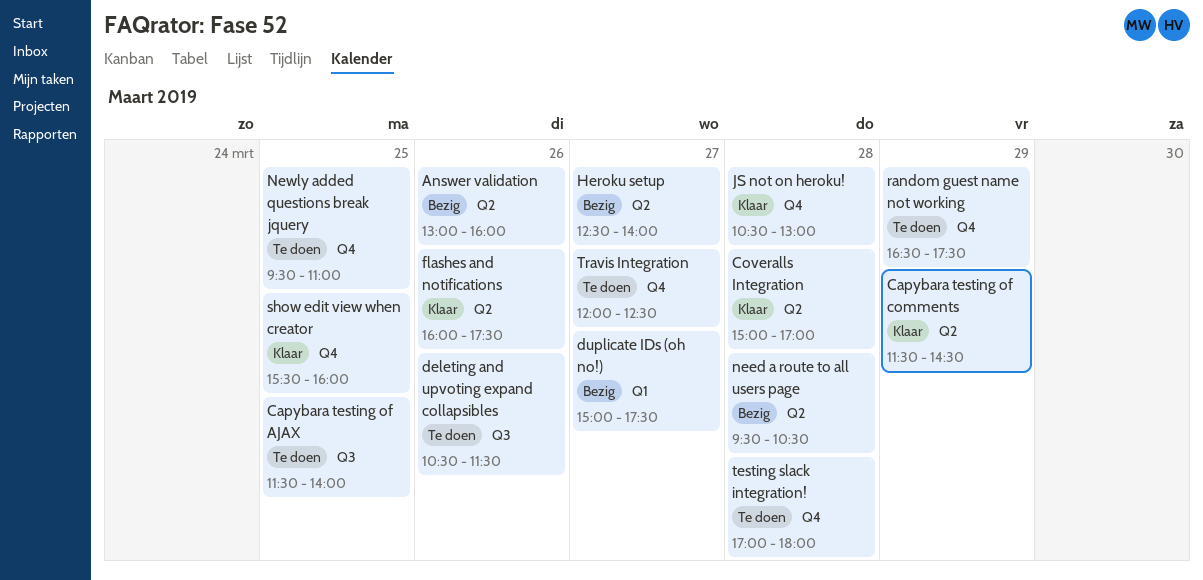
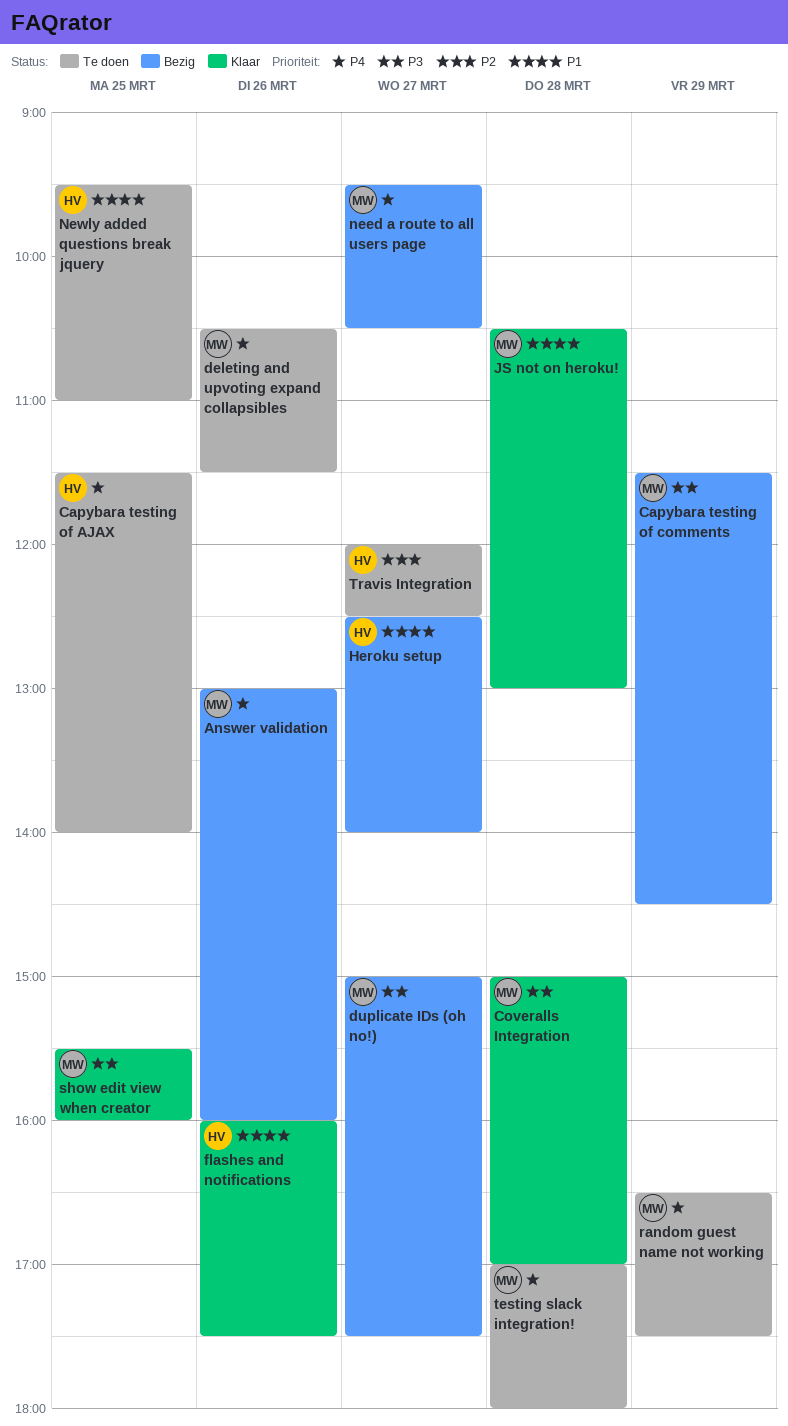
Capybara testing of comments, status: Klaar -> Bezig
need a route to all users page, day: Mar 28 -> Mar 27

